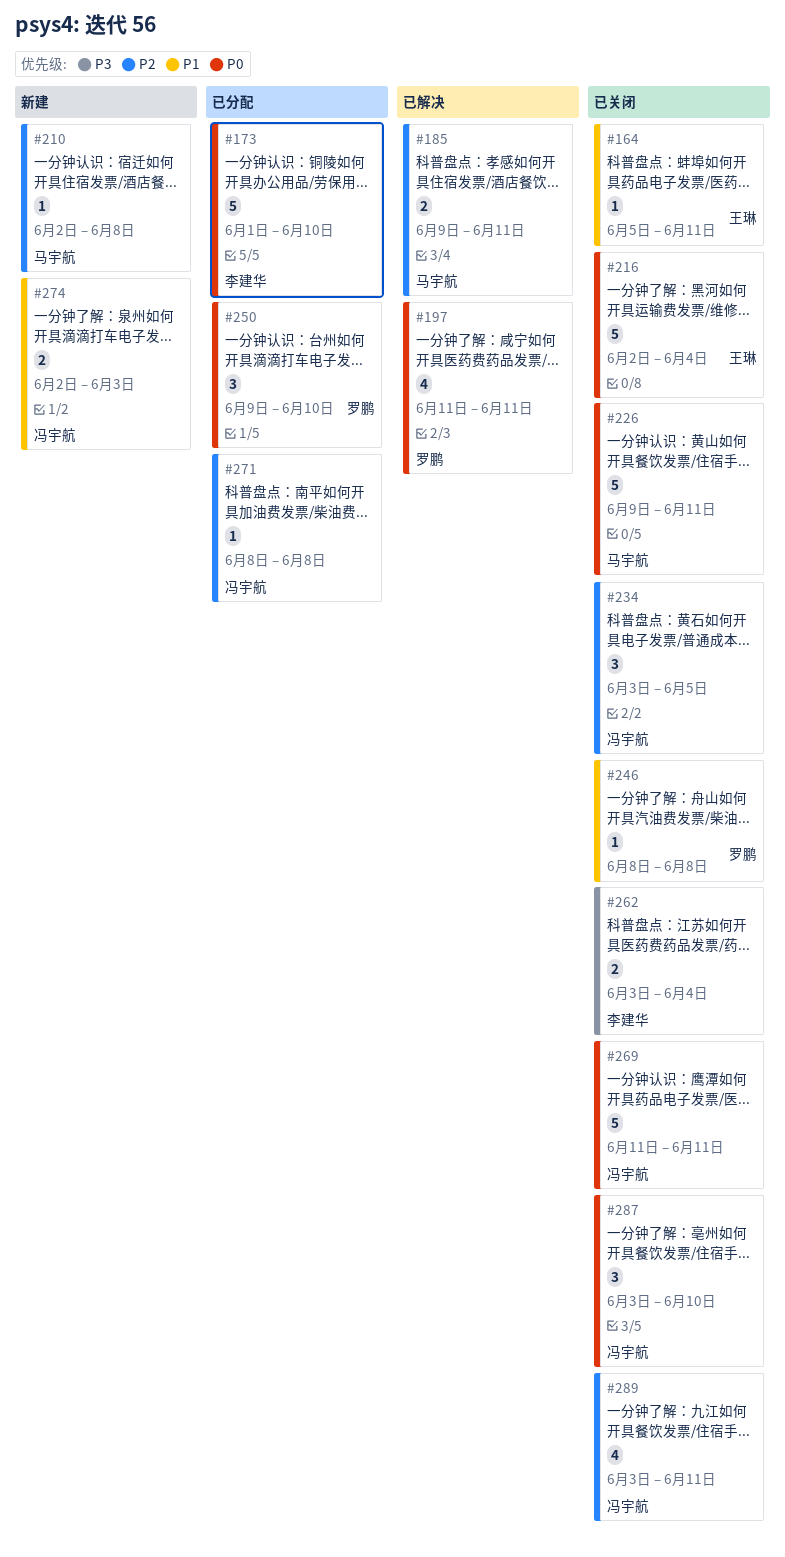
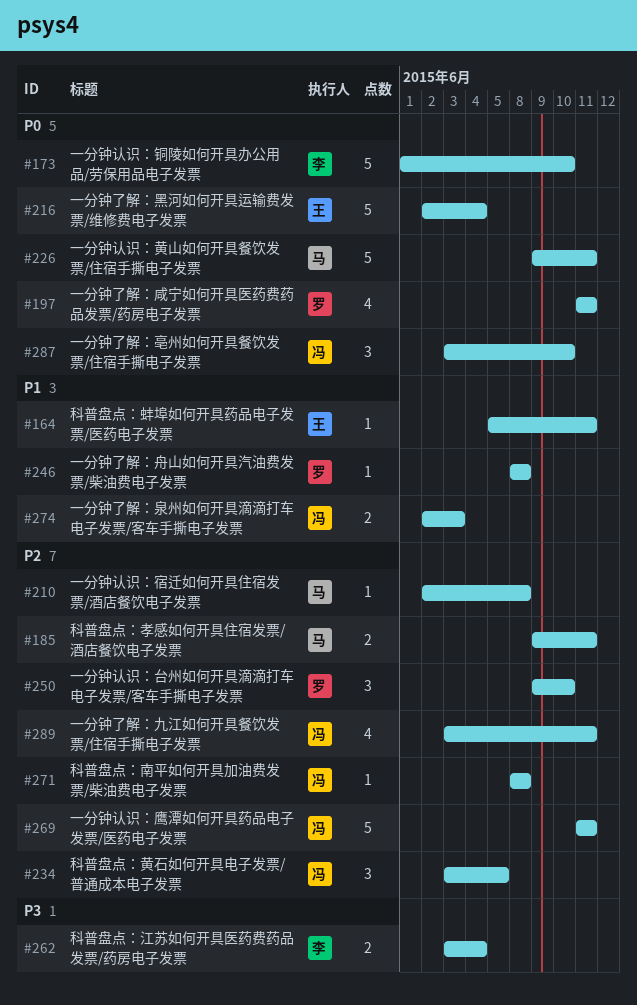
#250, priority: P0 -> P2
#269, priority: P0 -> P2

